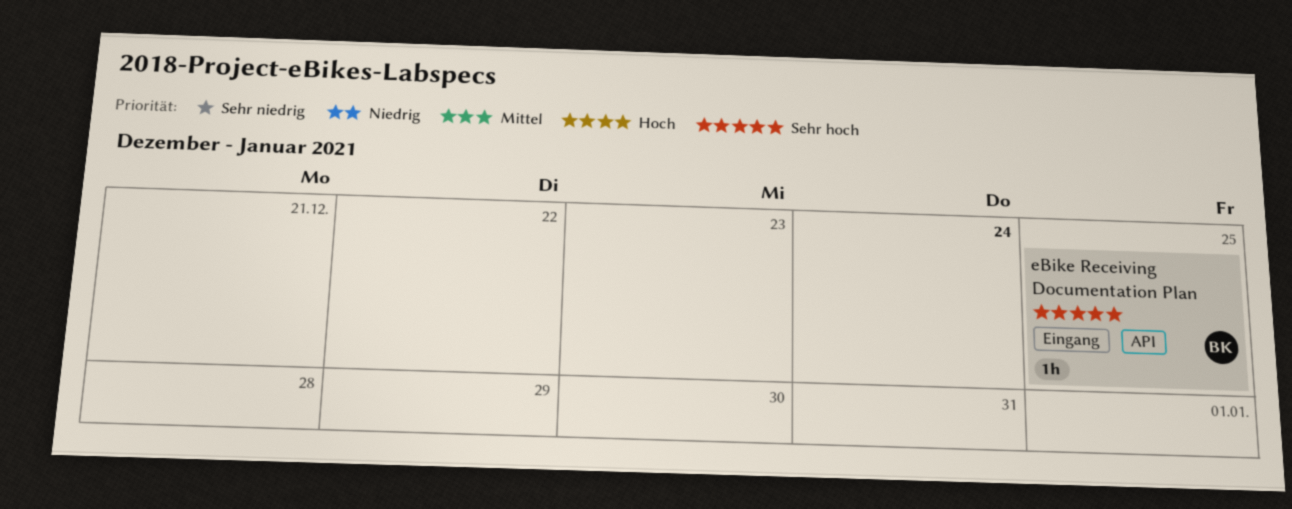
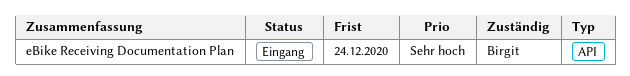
eBike Receiving Documentation Plan, due: Dec 25 -> Dec 24

